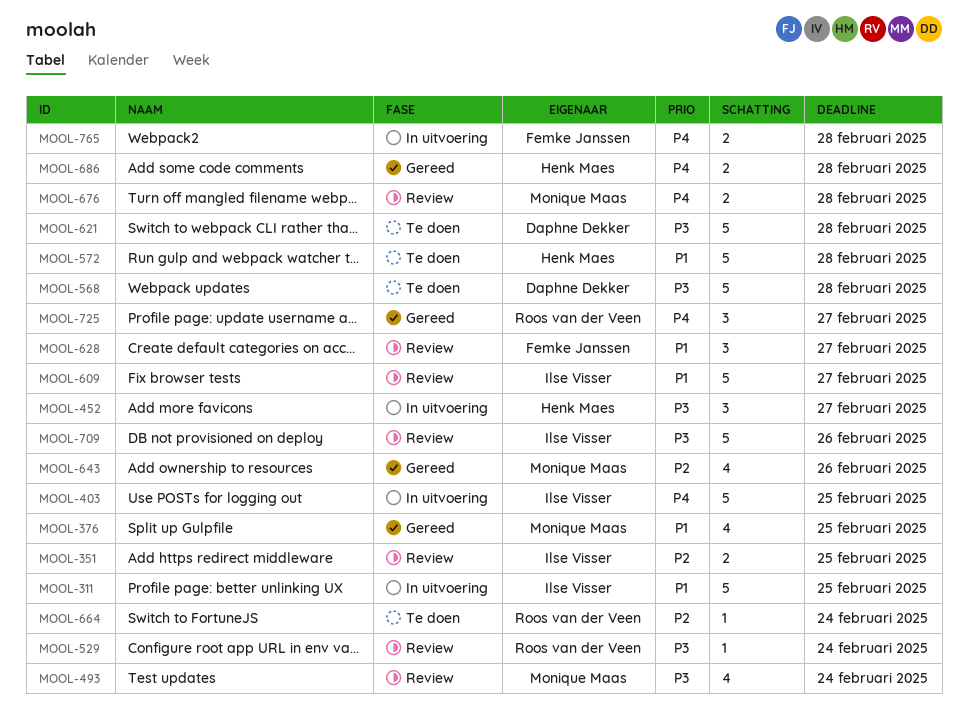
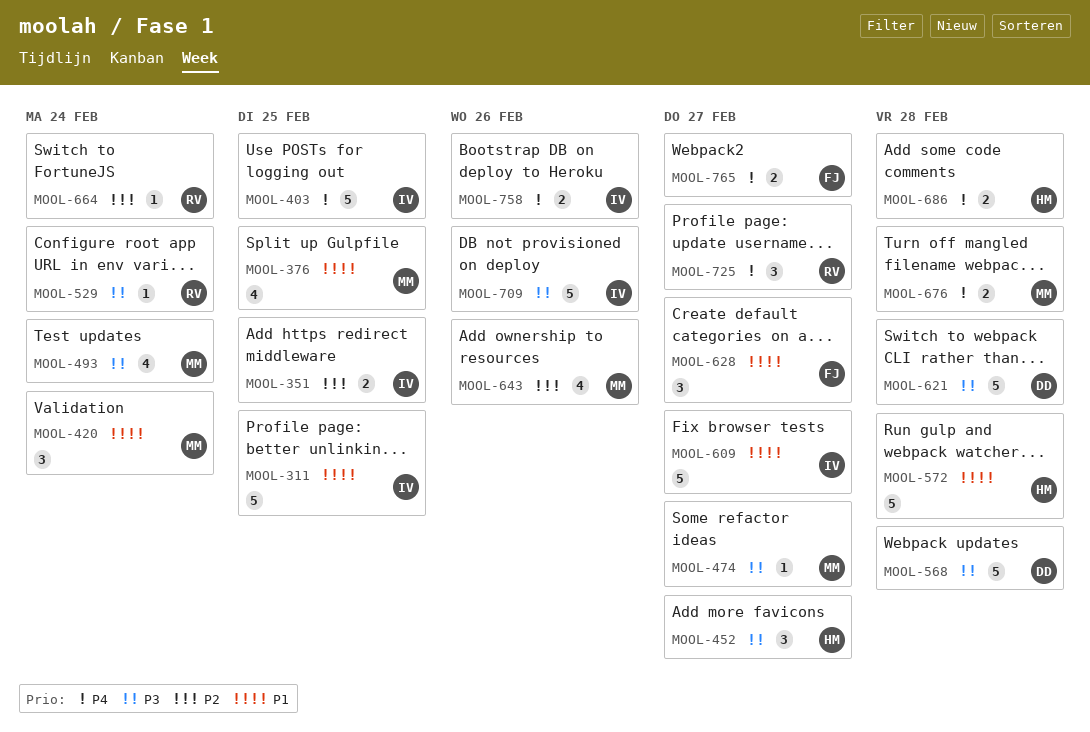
MOOL-420: none -> present
MOOL-474: none -> present
MOOL-758: none -> present
MOOL-765, due: Feb 28 -> Feb 27

